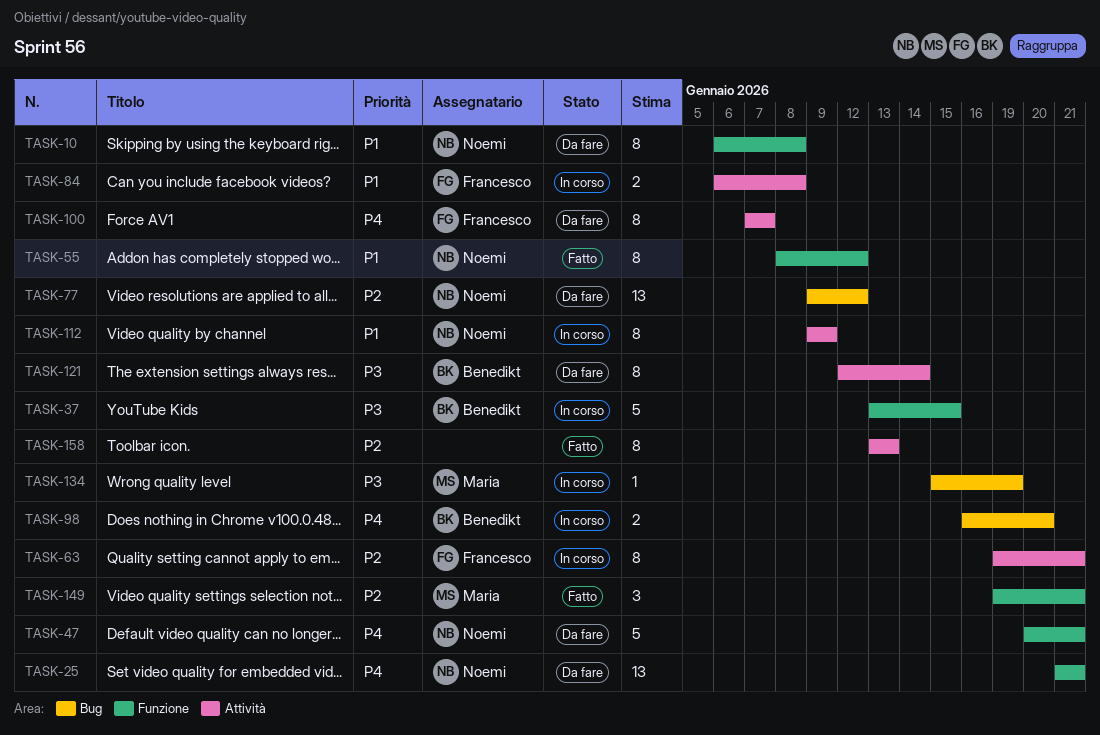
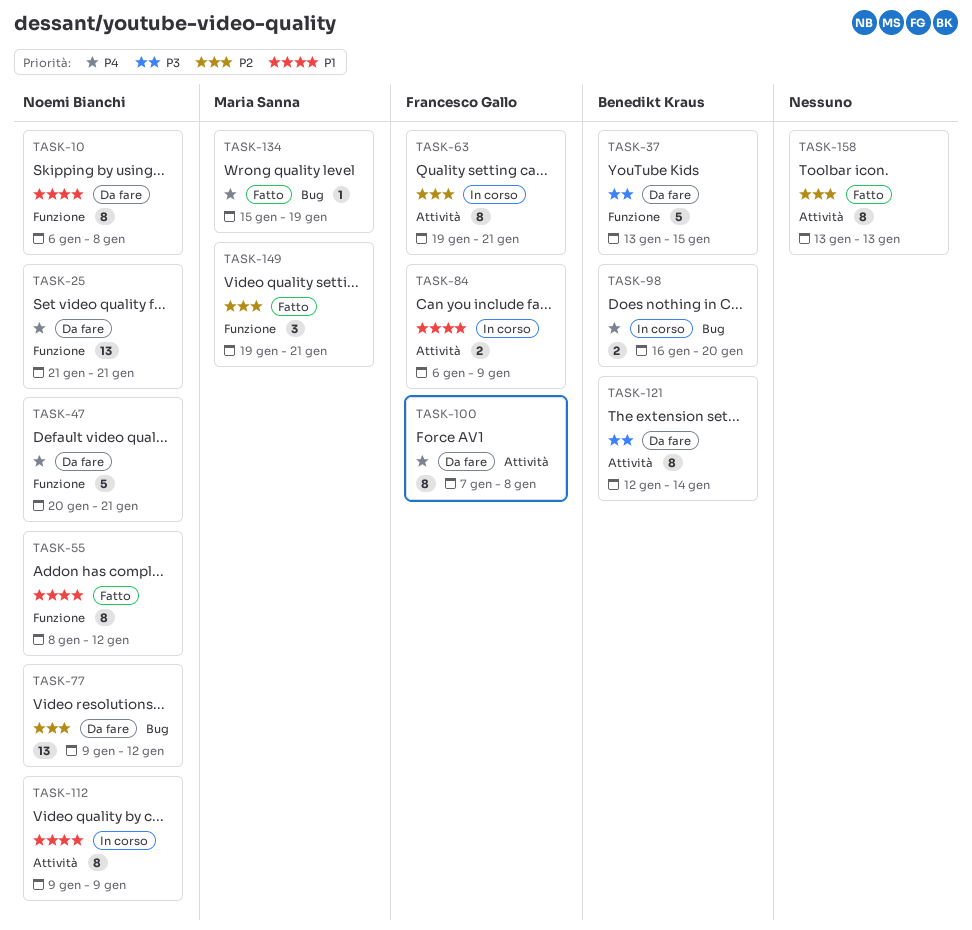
TASK-37, status: In corso -> Da fare
TASK-84, due: Jan 8 -> Jan 9
TASK-100, due: Jan 7 -> Jan 8
TASK-134, status: In corso -> Fatto
TASK-134, priority: P3 -> P4

